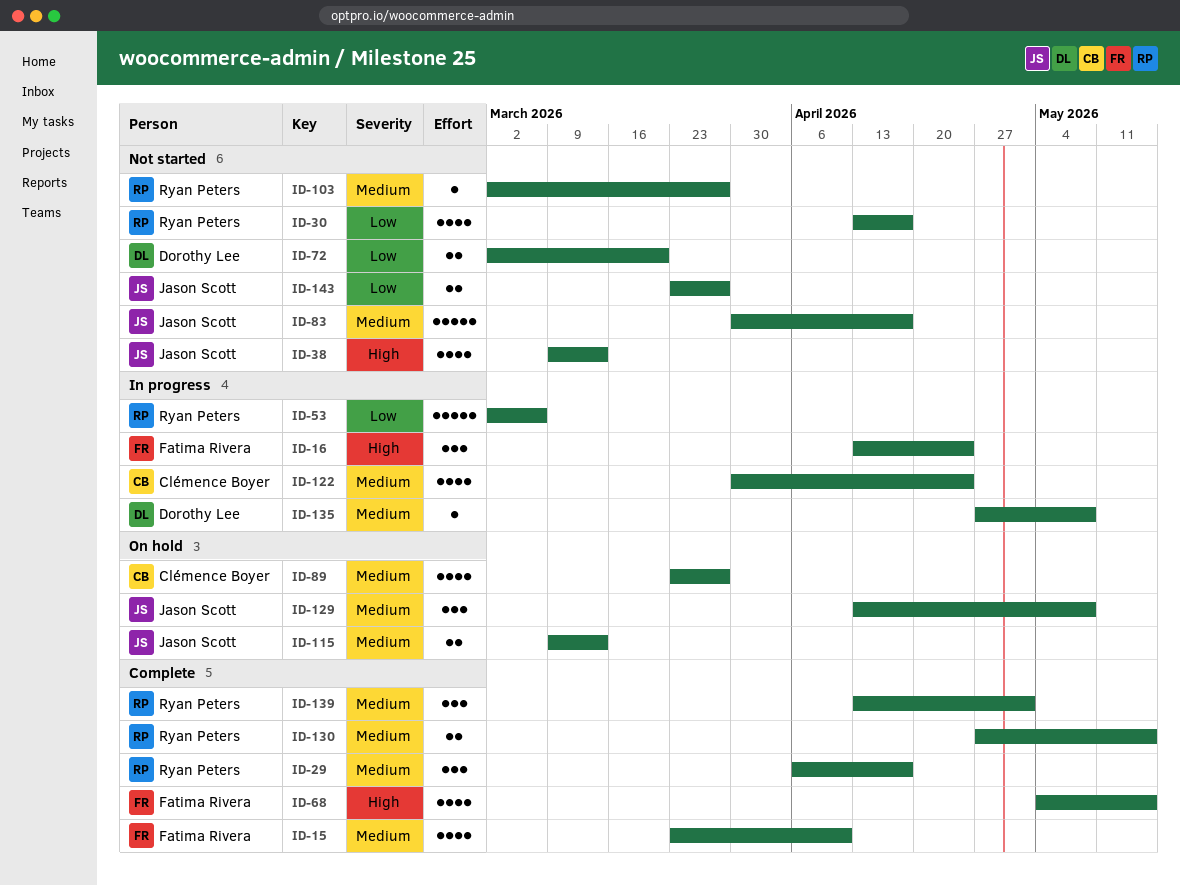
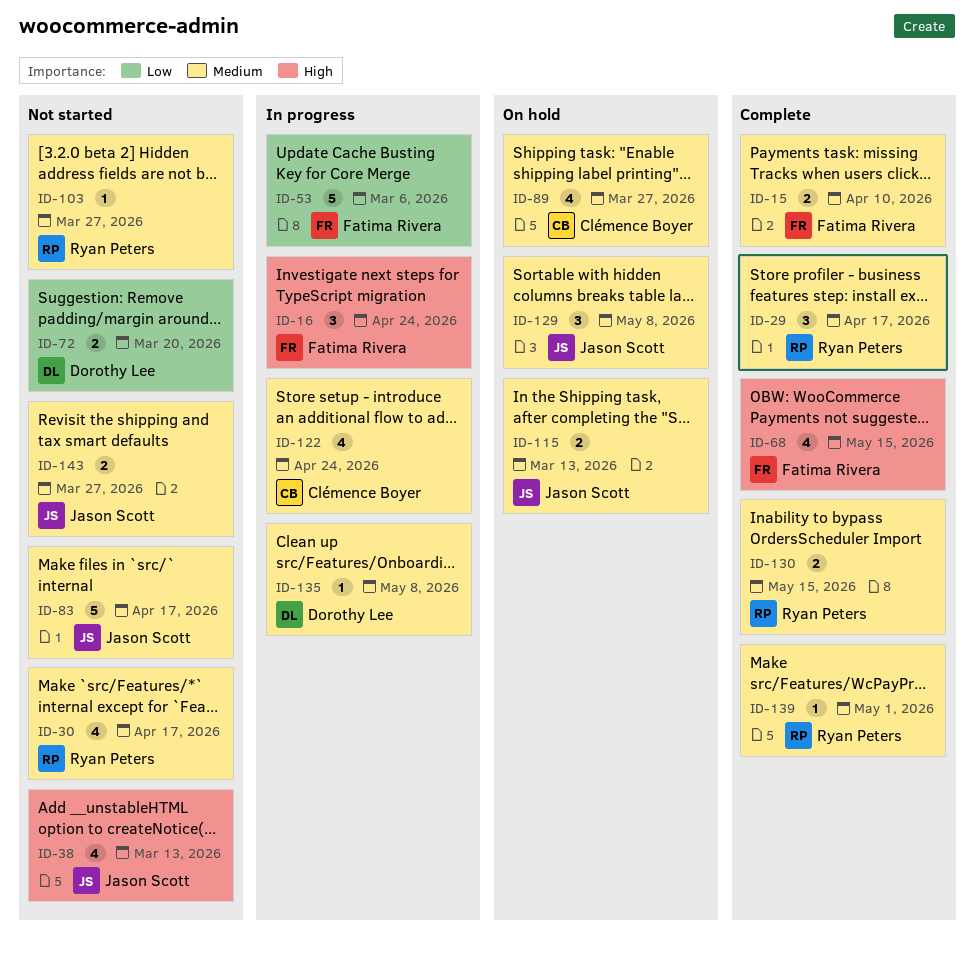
ID-15, estimate: 4 -> 2
ID-30, priority: Low -> Medium
ID-53, owner: Ryan Peters -> Fatima Rivera
ID-139, estimate: 3 -> 1
ID-143, priority: Low -> Medium

